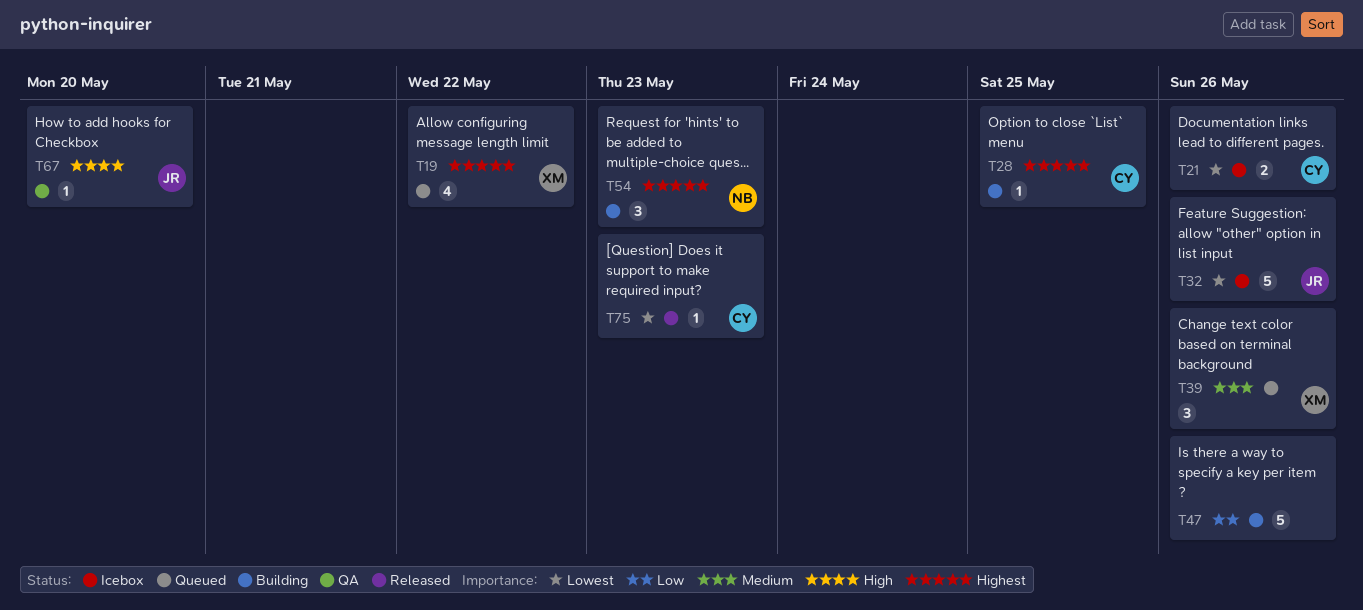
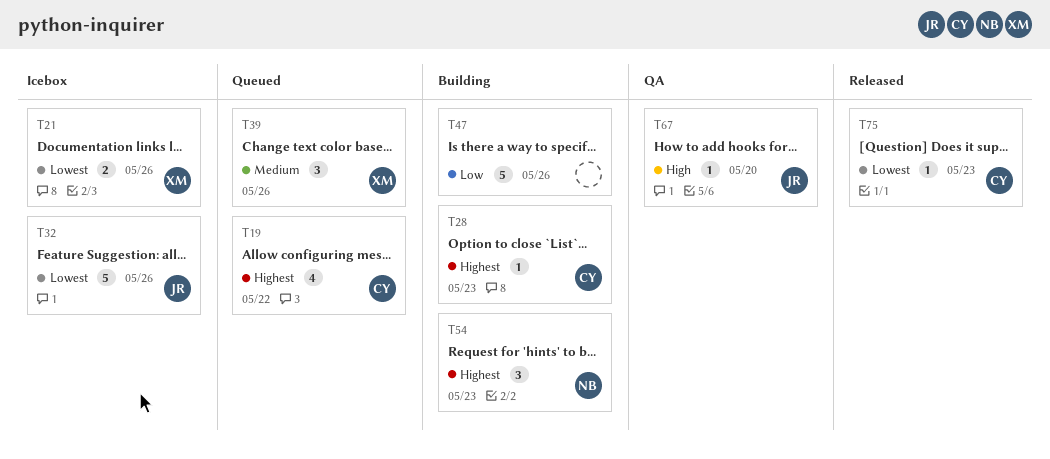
T19, owner: XM -> CY
T21, owner: CY -> XM
T28, due: May 25 -> May 23

